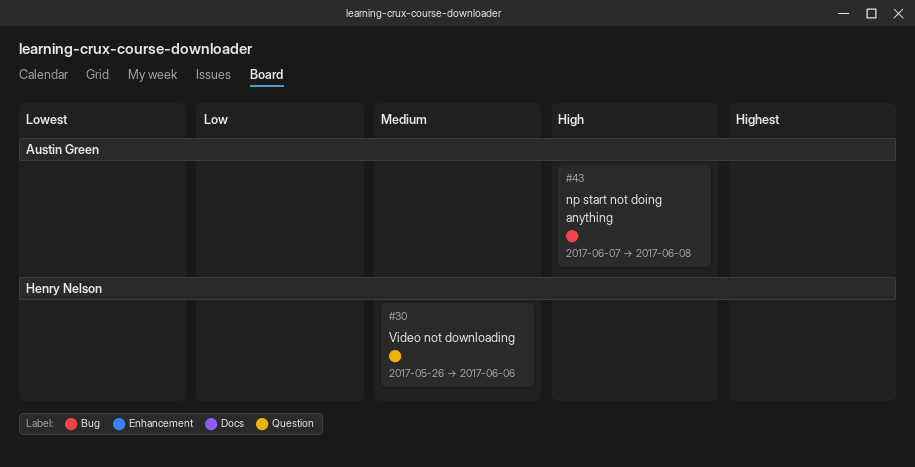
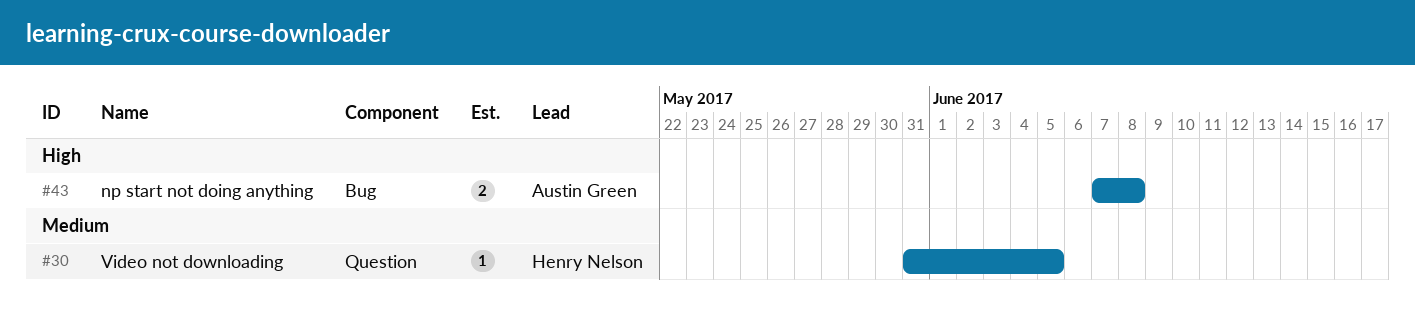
#30, start: May 26 -> May 31
#30, due: Jun 6 -> Jun 5

